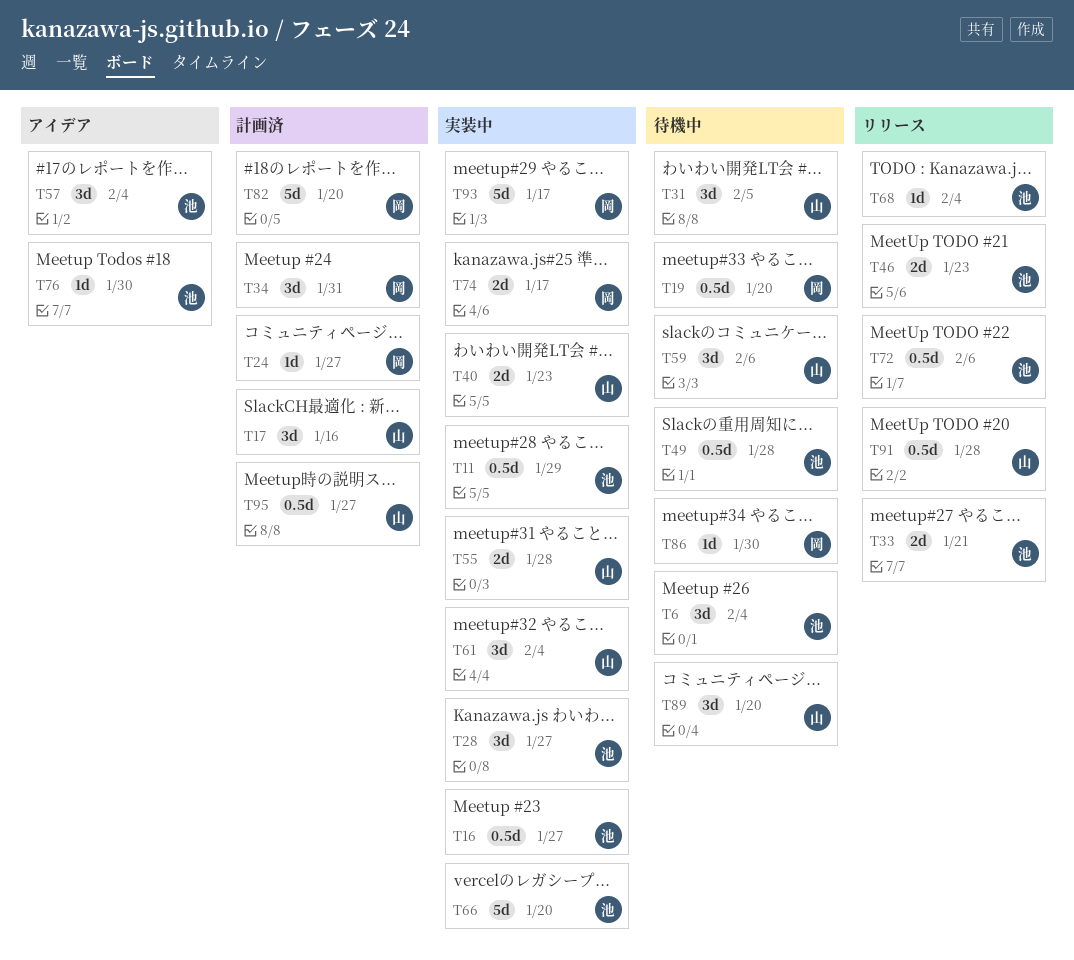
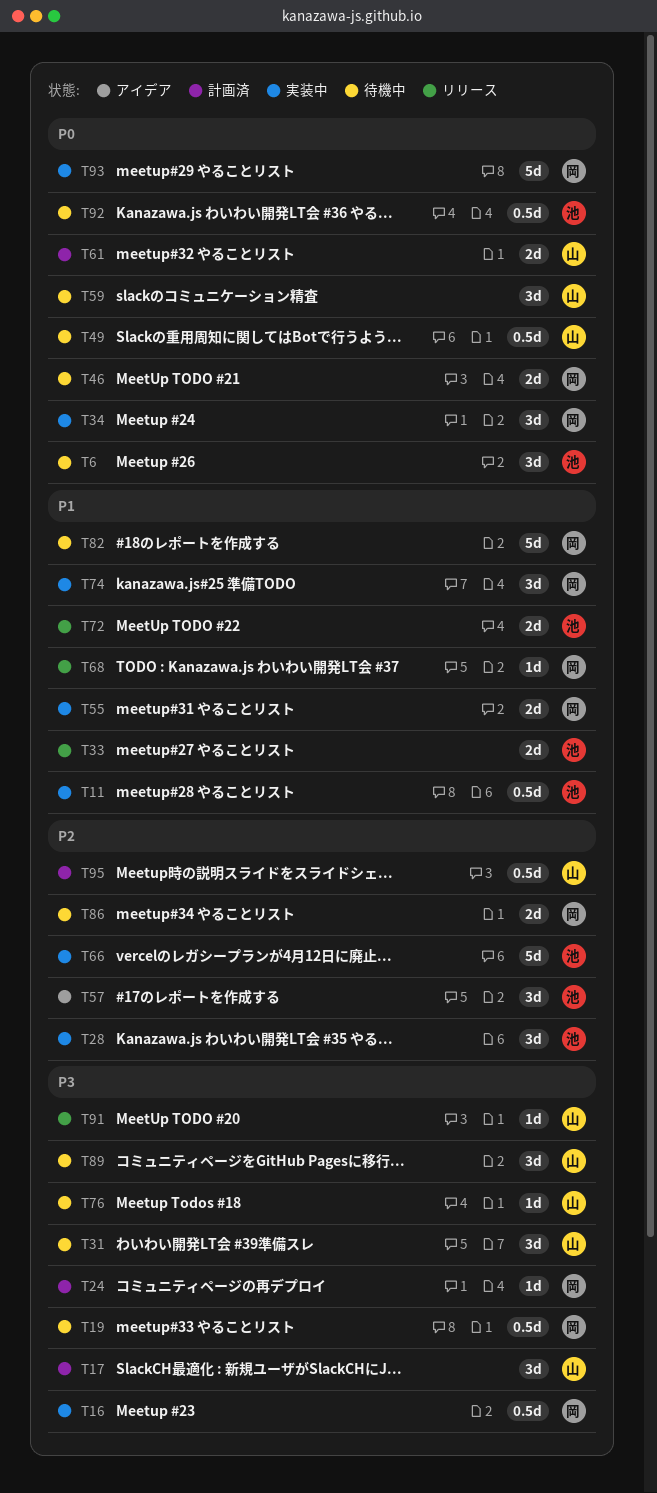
T16, owner: 池 -> 岡
T34, status: 計画済 -> 実装中
T40: present -> none
T46, status: リリース -> 待機中
T46, owner: 池 -> 岡
T49, owner: 池 -> 山
T55, owner: 山 -> 岡
T61, status: 実装中 -> 計画済
T61, estimate: 3d -> 2d
T68, owner: 池 -> 岡
T72, estimate: 0.5d -> 2d
T74, estimate: 2d -> 3d
T76, status: アイデア -> 待機中
T76, owner: 池 -> 山
T82, status: 計画済 -> 待機中
T86, estimate: 1d -> 2d
T91, estimate: 0.5d -> 1d
T92: none -> present

